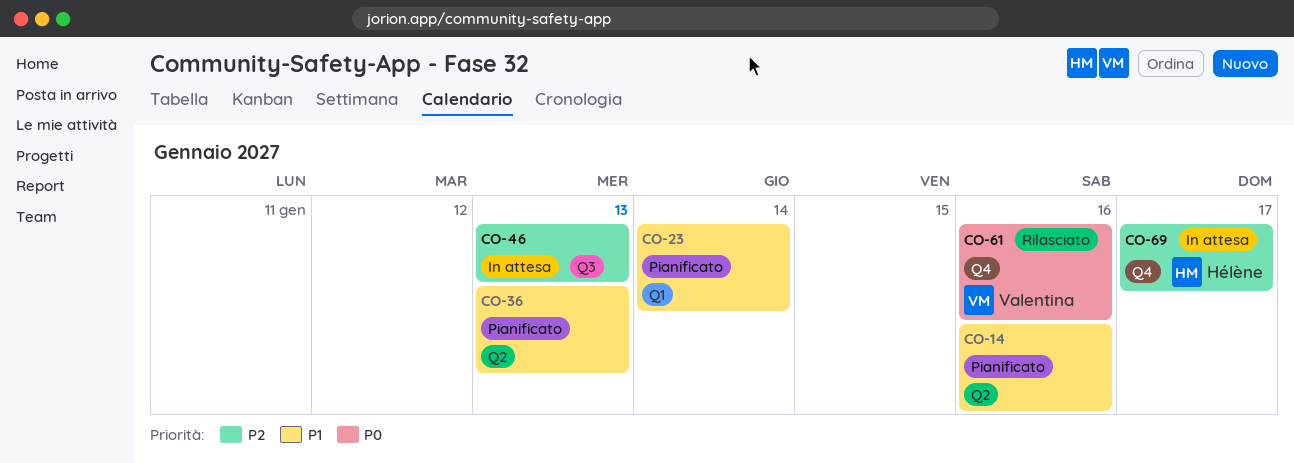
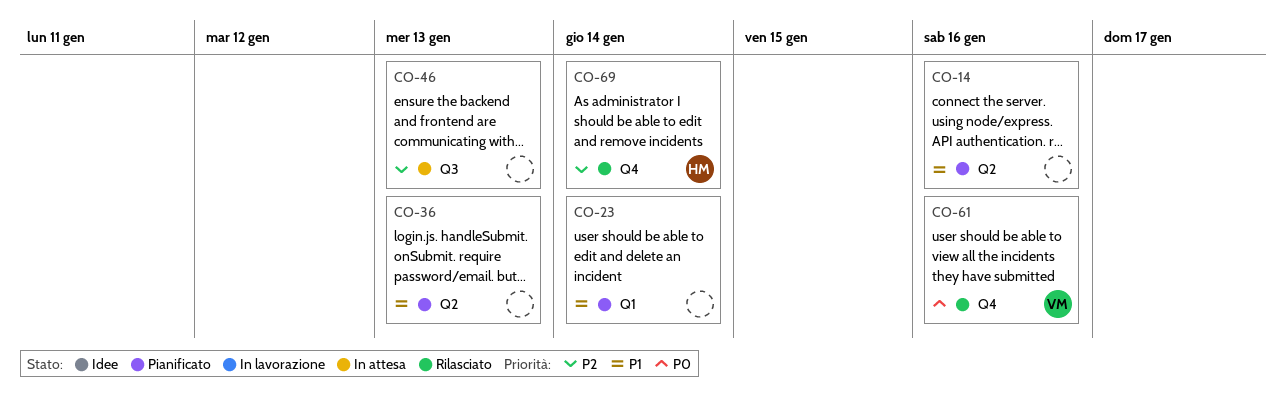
CO-69, status: In attesa -> Rilasciato
CO-69, due: Jan 17 -> Jan 14

